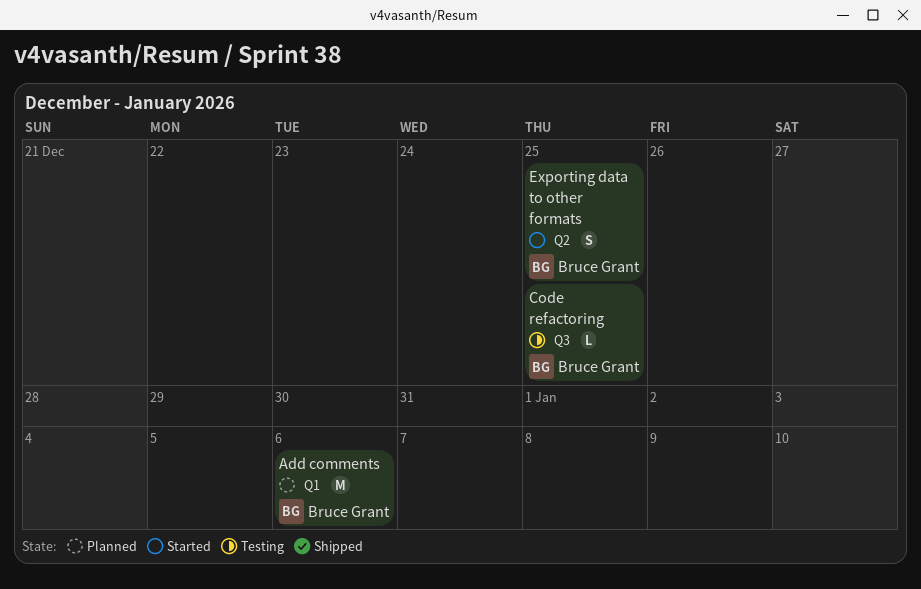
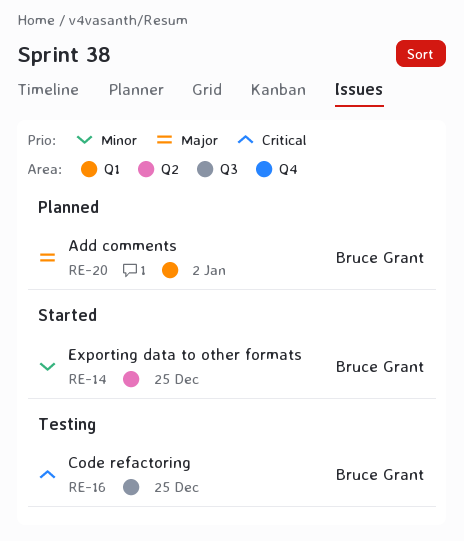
Add comments, due: Jan 6 -> Jan 2

